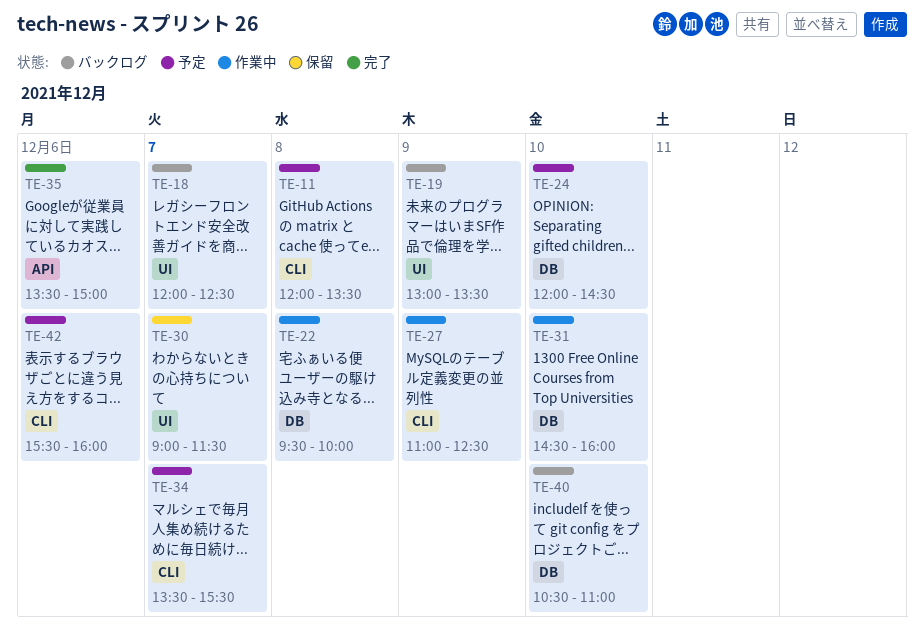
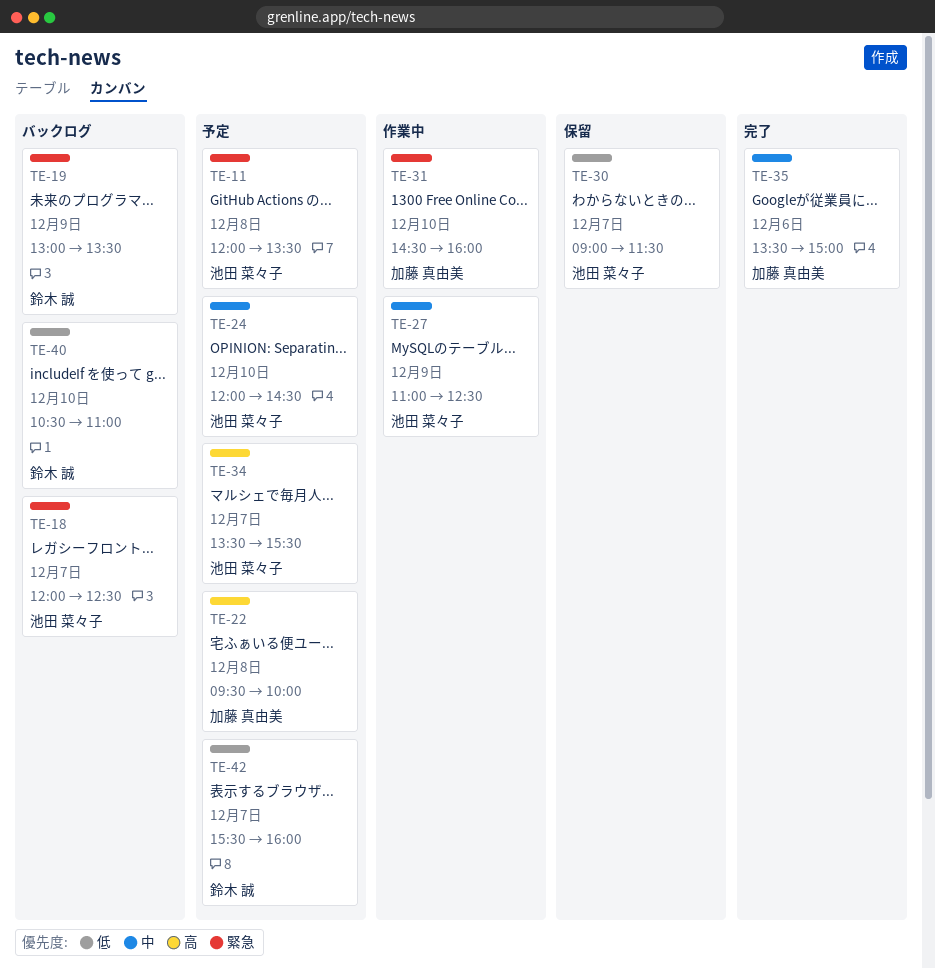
TE-22, status: 作業中 -> 予定
TE-42, day: Dec 6 -> Dec 7

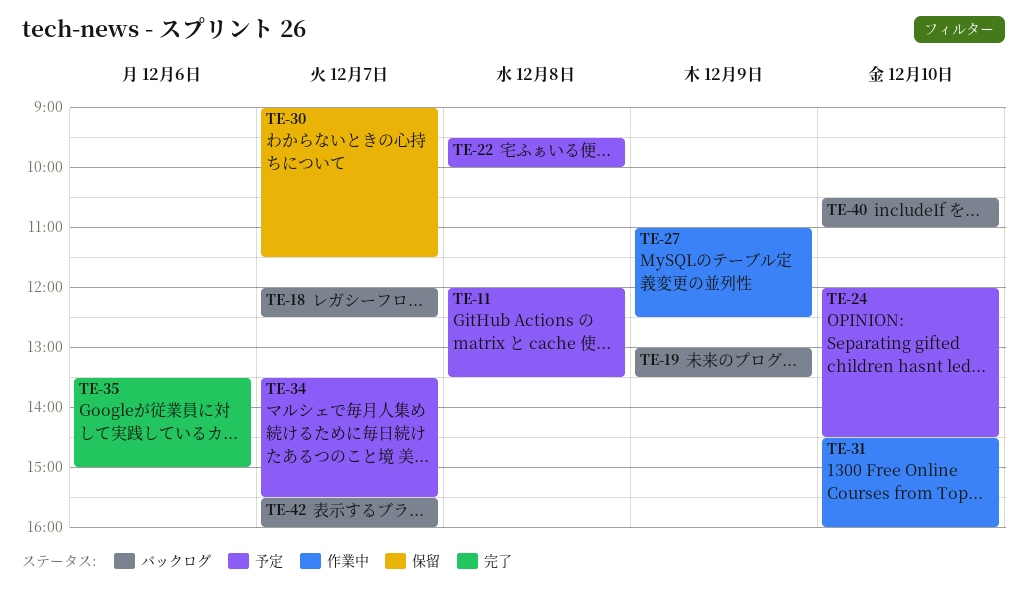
TE-42, status: 予定 -> バックログ

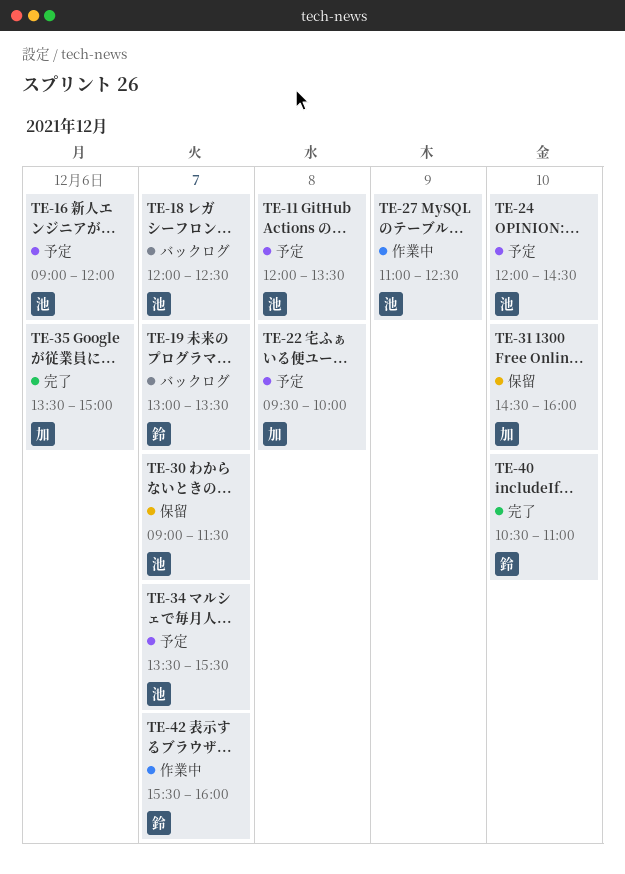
TE-16: none -> present
TE-19, day: Dec 9 -> Dec 7
TE-31, status: 作業中 -> 保留
TE-40, status: バックログ -> 完了
TE-42, status: バックログ -> 作業中

